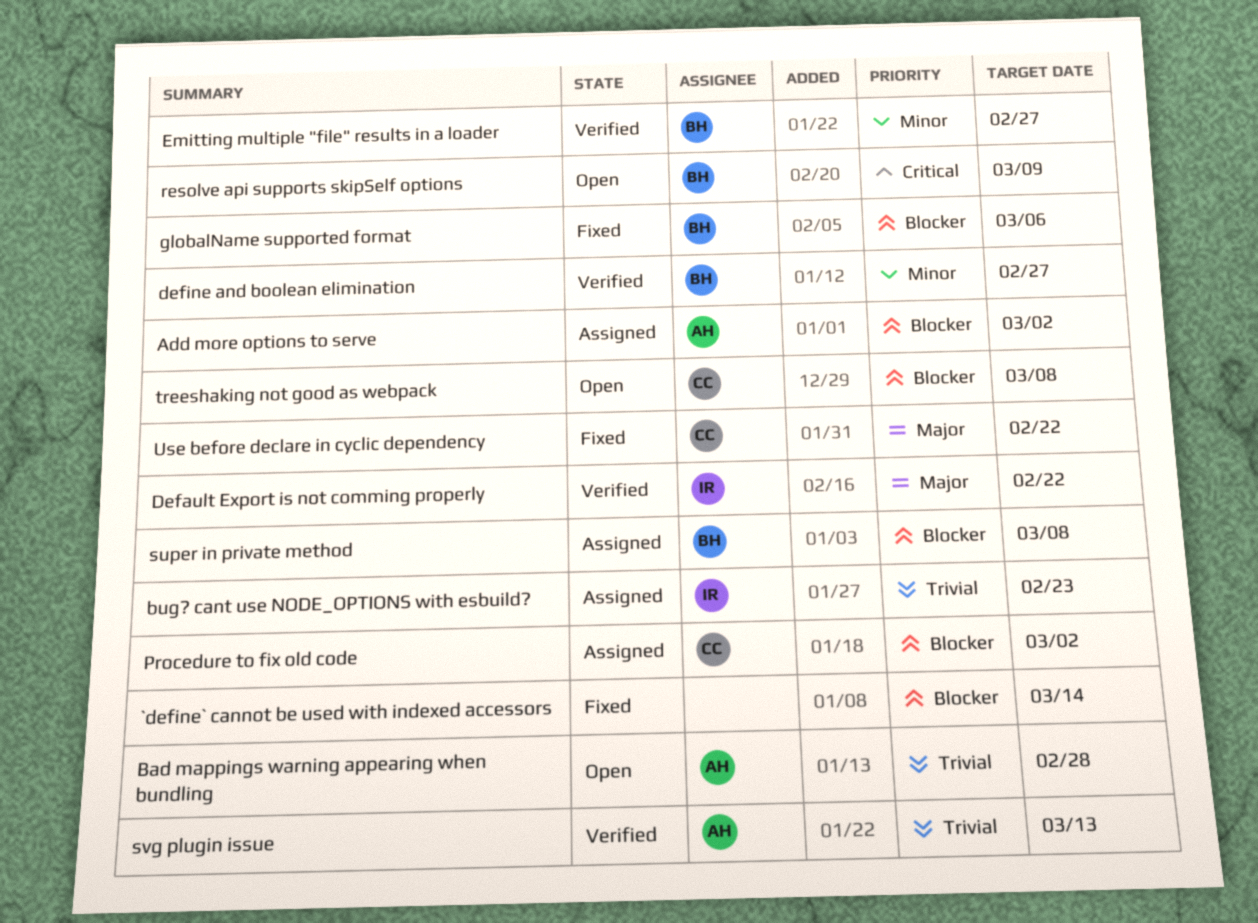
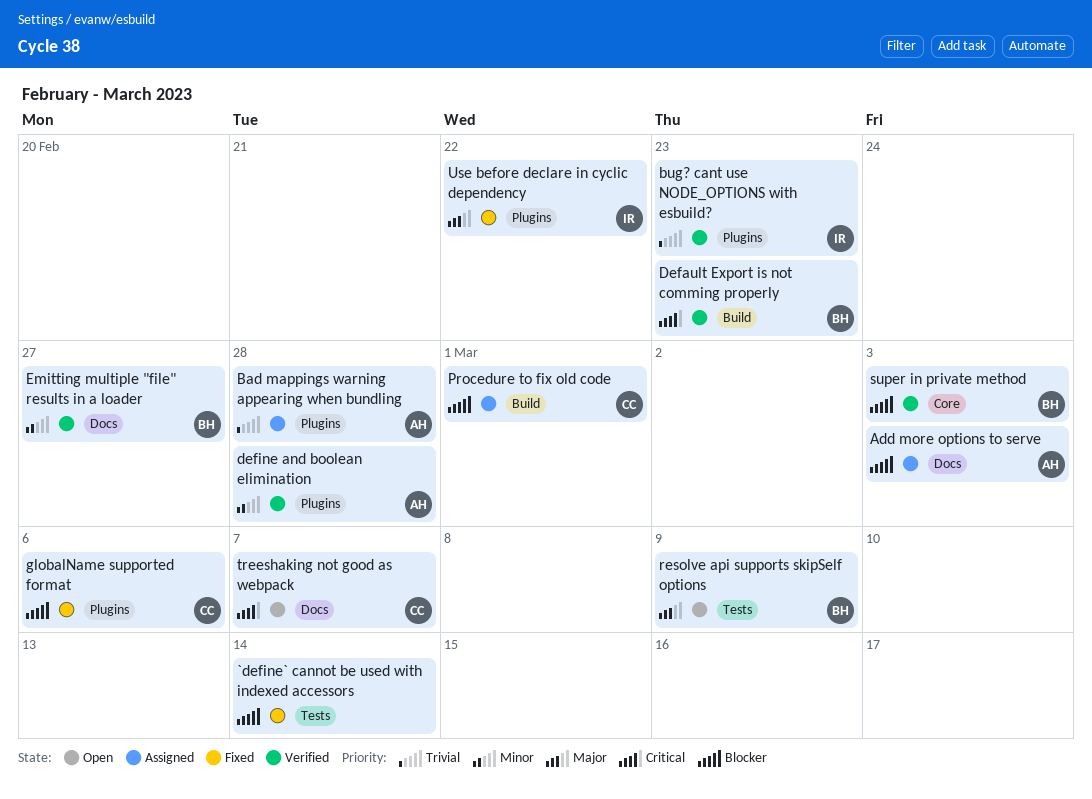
Add more options to serve, due: Mar 2 -> Mar 3
Bad mappings warning appearing when bundling, status: Open -> Assigned
bug? cant use NODE_OPTIONS with esbuild?, status: Assigned -> Verified
Default Export is not comming properly, owner: IR -> BH
Default Export is not comming properly, priority: Major -> Critical
Default Export is not comming properly, due: Feb 22 -> Feb 23
define and boolean elimination, owner: BH -> AH
define and boolean elimination, due: Feb 27 -> Feb 28
globalName supported format, owner: BH -> CC
Procedure to fix old code, due: Mar 2 -> Mar 1
resolve api supports skipSelf options, priority: Critical -> Major
super in private method, status: Assigned -> Verified
super in private method, due: Mar 8 -> Mar 3
svg plugin issue: present -> none
treeshaking not good as webpack, priority: Blocker -> Critical
treeshaking not good as webpack, due: Mar 8 -> Mar 7
Use before declare in cyclic dependency, owner: CC -> IR

